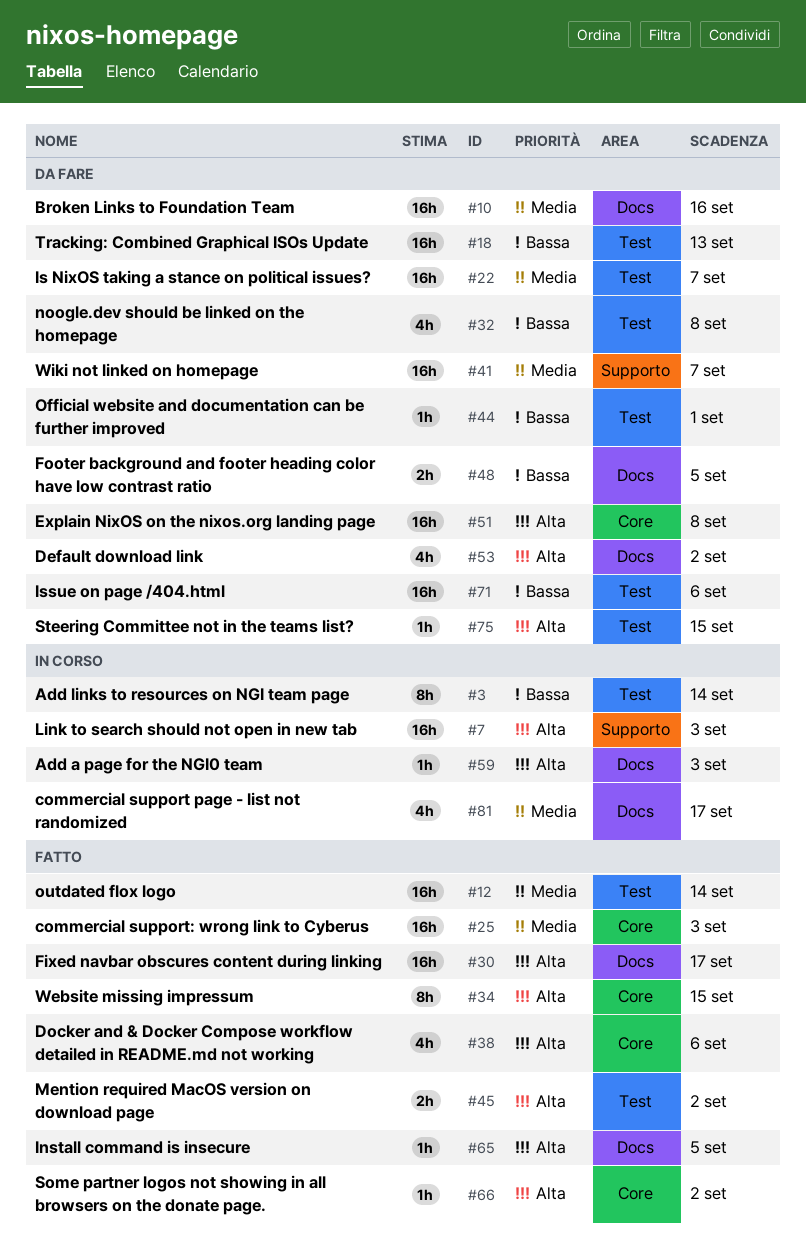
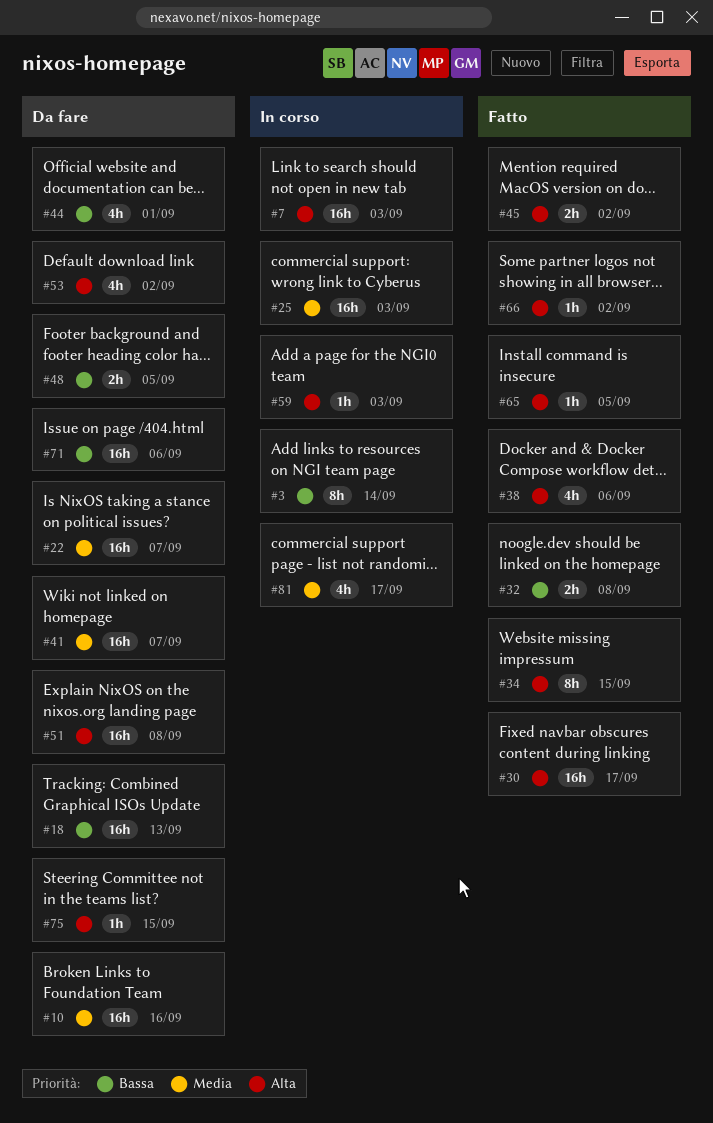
#12: present -> none
#25, status: Fatto -> In corso
#32, status: Da fare -> Fatto
#32, estimate: 4h -> 2h
#44, estimate: 1h -> 4h

